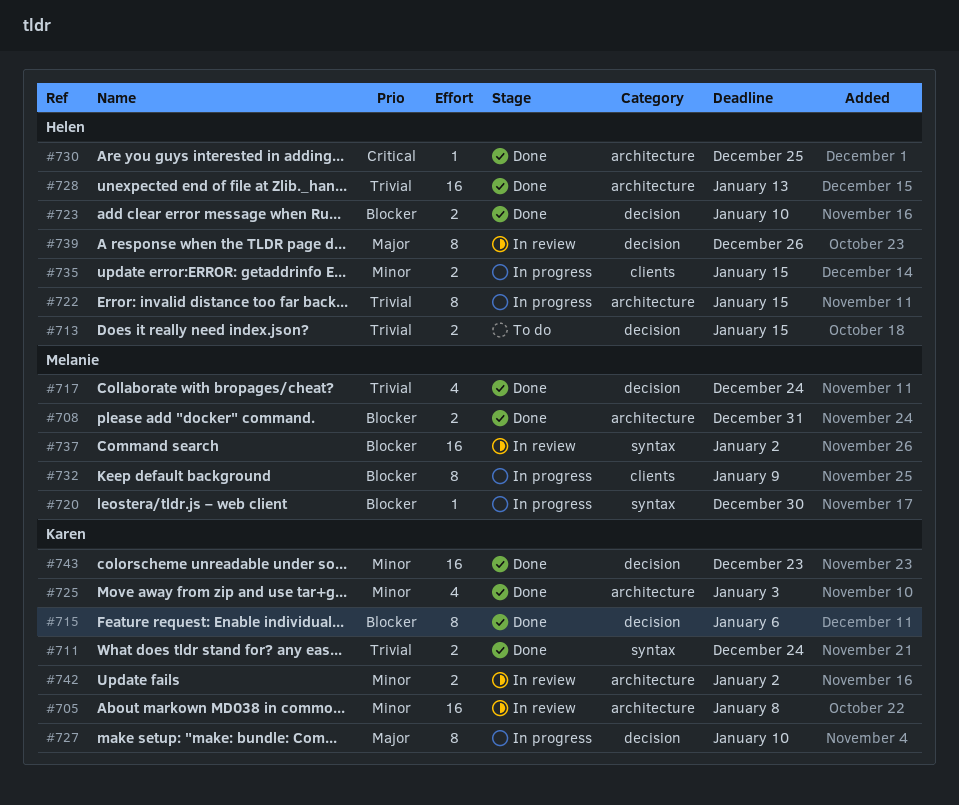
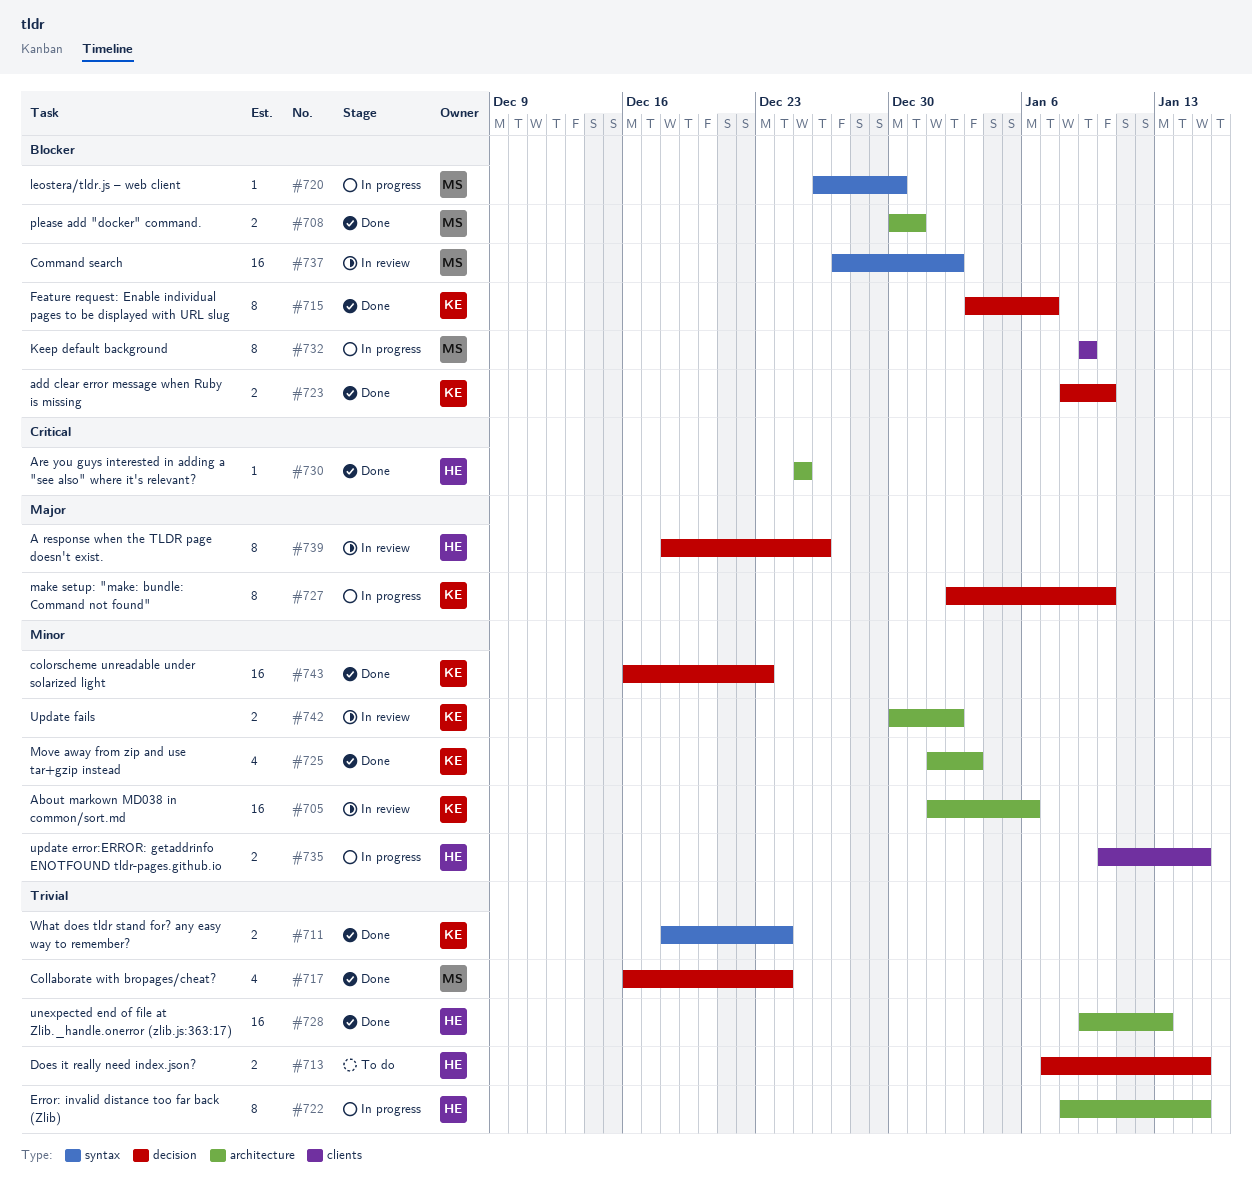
#705, due: Jan 8 -> Jan 6
#715, due: Jan 6 -> Jan 7
#723, owner: Helen -> Karen

